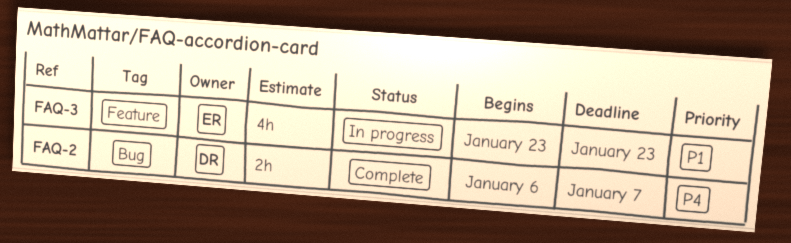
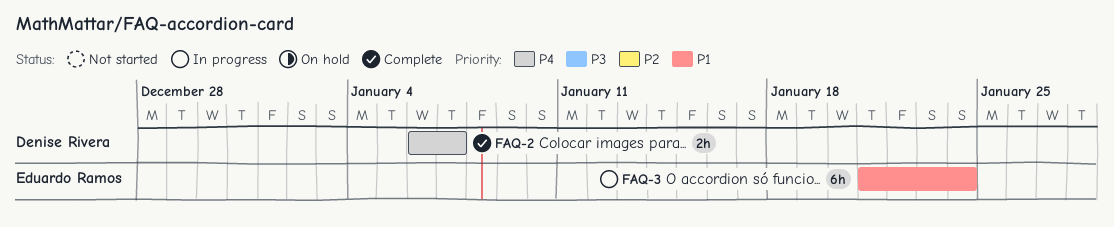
FAQ-3, estimate: 4h -> 6h
FAQ-3, start: Jan 23 -> Jan 21
FAQ-3, due: Jan 23 -> Jan 24

